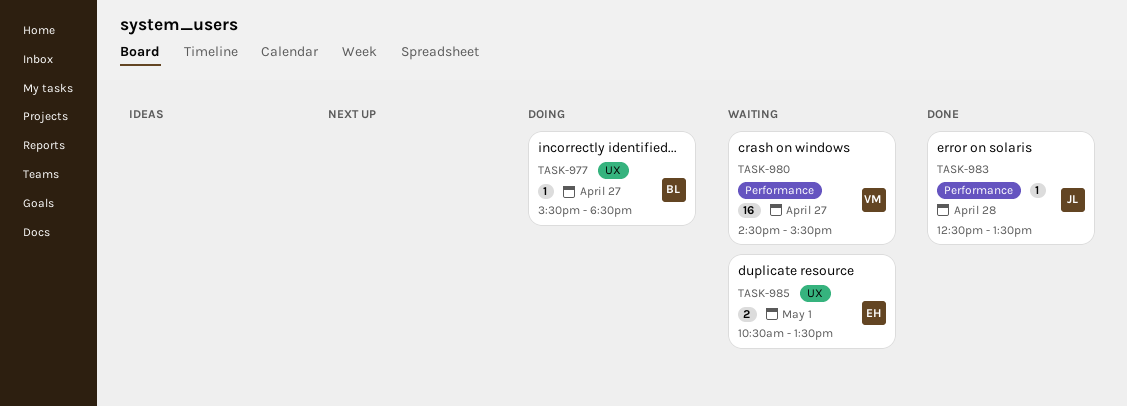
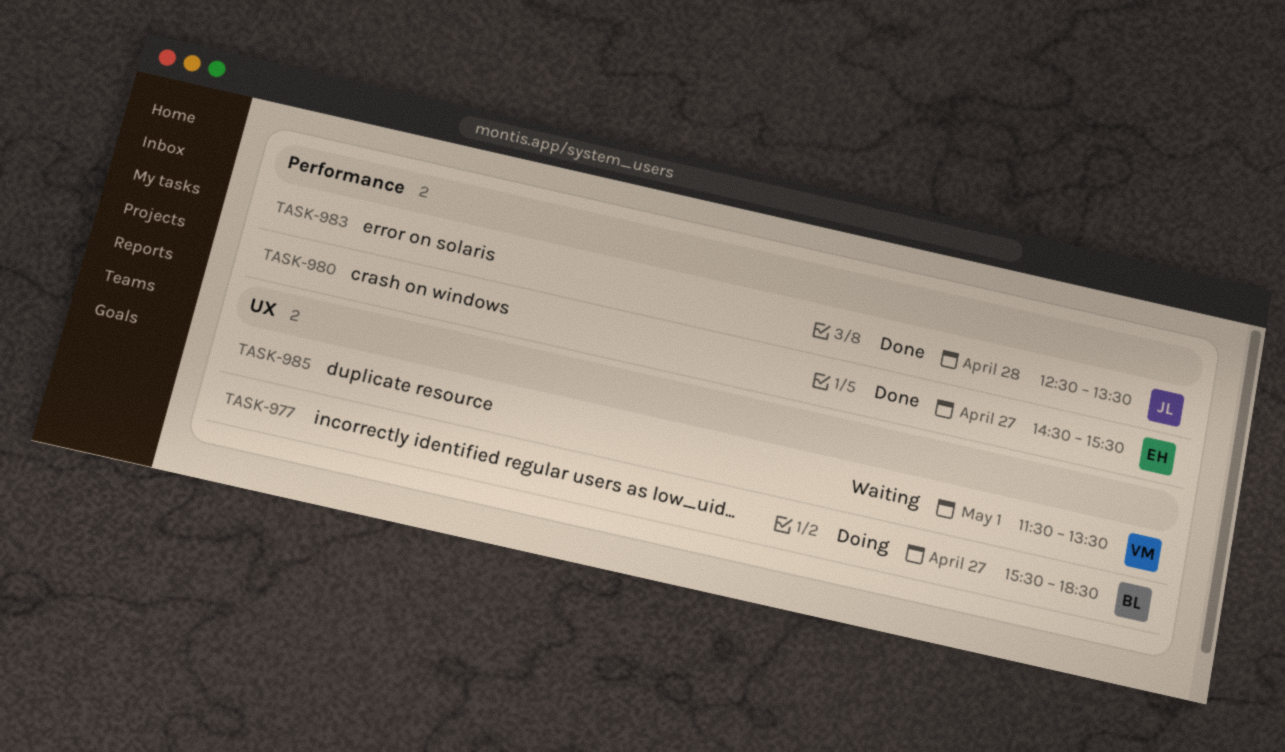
TASK-980, status: Waiting -> Done
TASK-980, owner: VM -> EH
TASK-985, owner: EH -> VM
TASK-985, begins: 10:30 -> 11:30

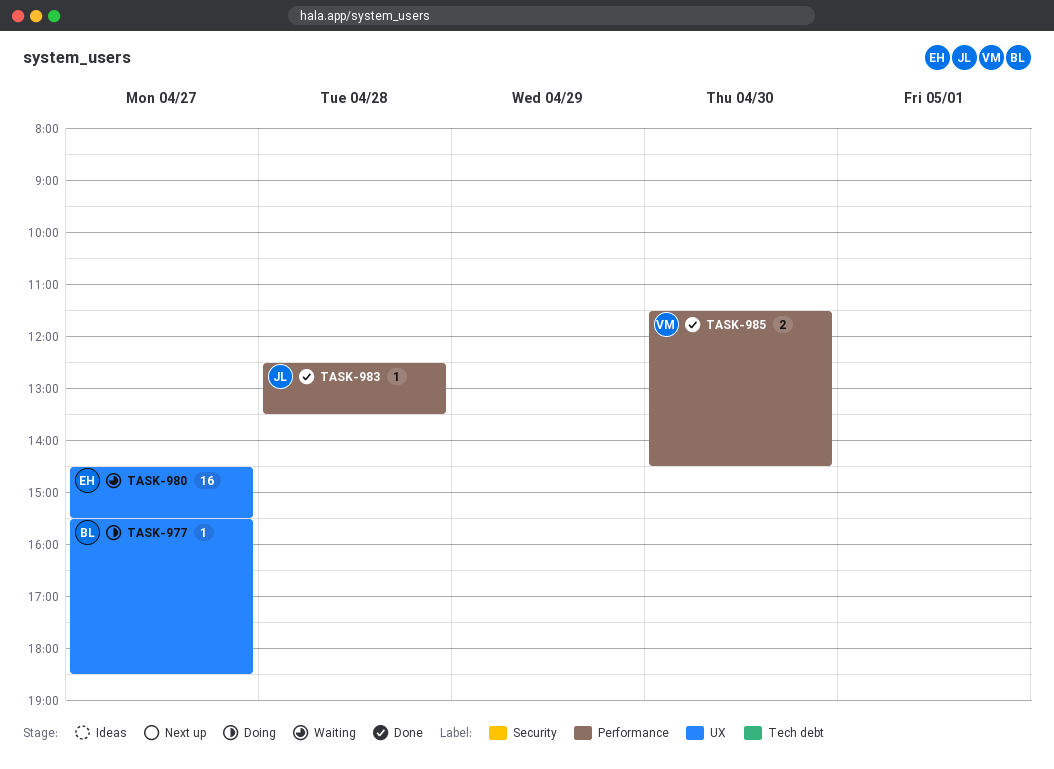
TASK-980, status: Done -> Waiting
TASK-980, label: Performance -> UX
TASK-985, status: Waiting -> Done
TASK-985, label: UX -> Performance
TASK-985, day: May 1 -> Apr 30
TASK-985, ends: 13:30 -> 14:30

